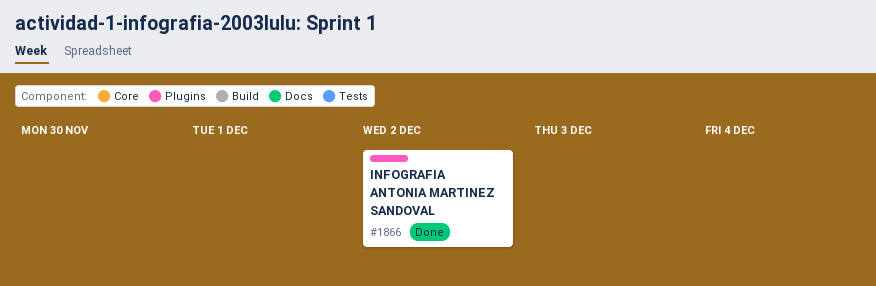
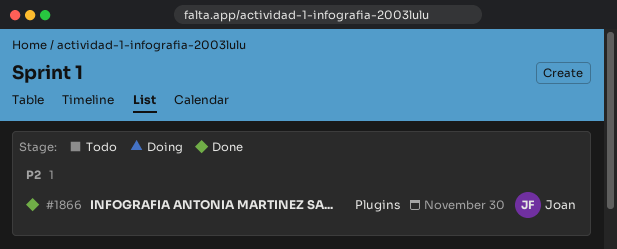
#1866, due: Dec 2 -> Nov 30

